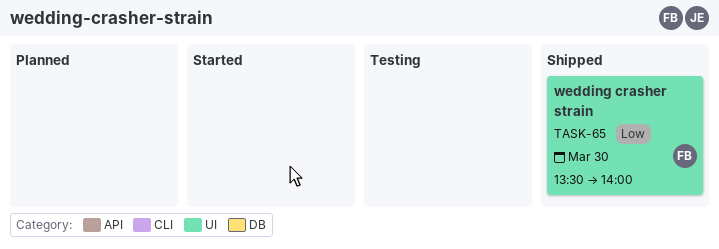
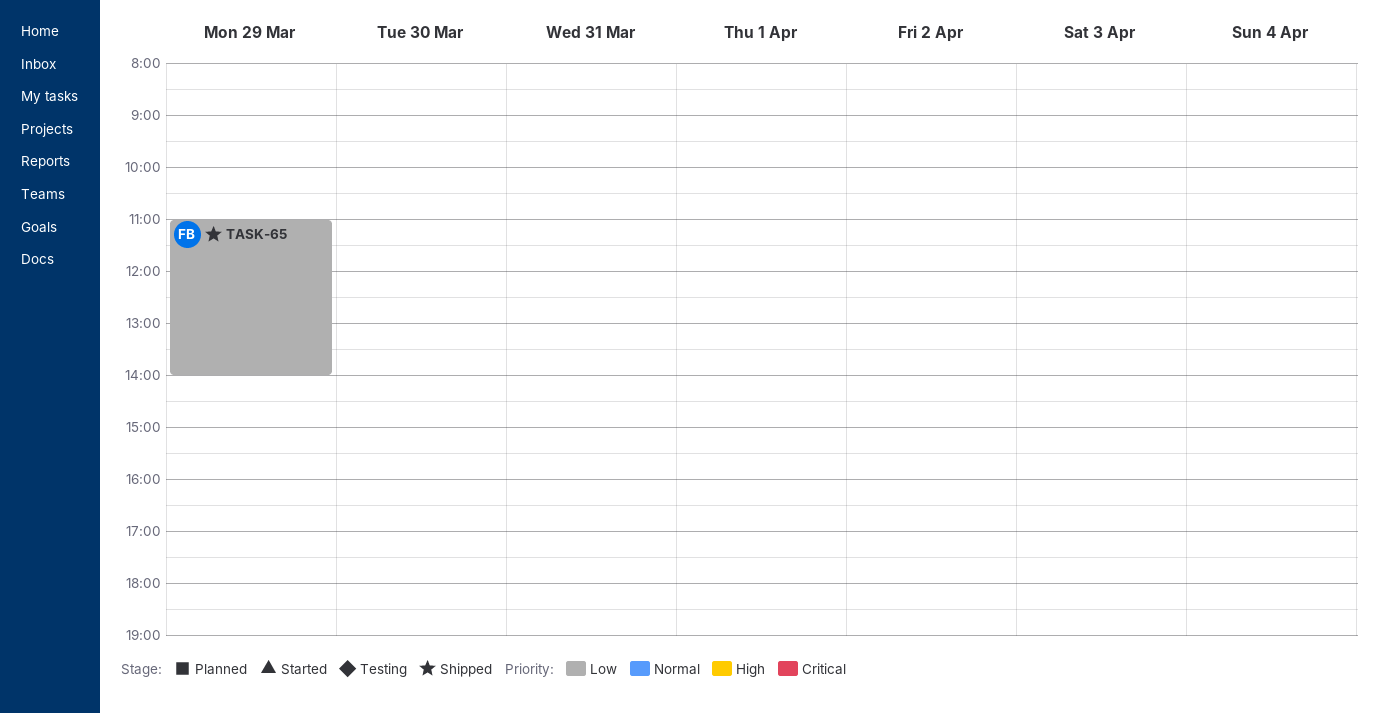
TASK-65, day: Mar 30 -> Mar 29
TASK-65, begins: 13:30 -> 11:00

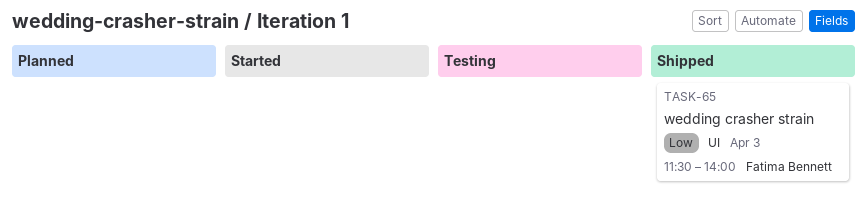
TASK-65, day: Mar 29 -> Apr 3
TASK-65, begins: 11:00 -> 11:30

